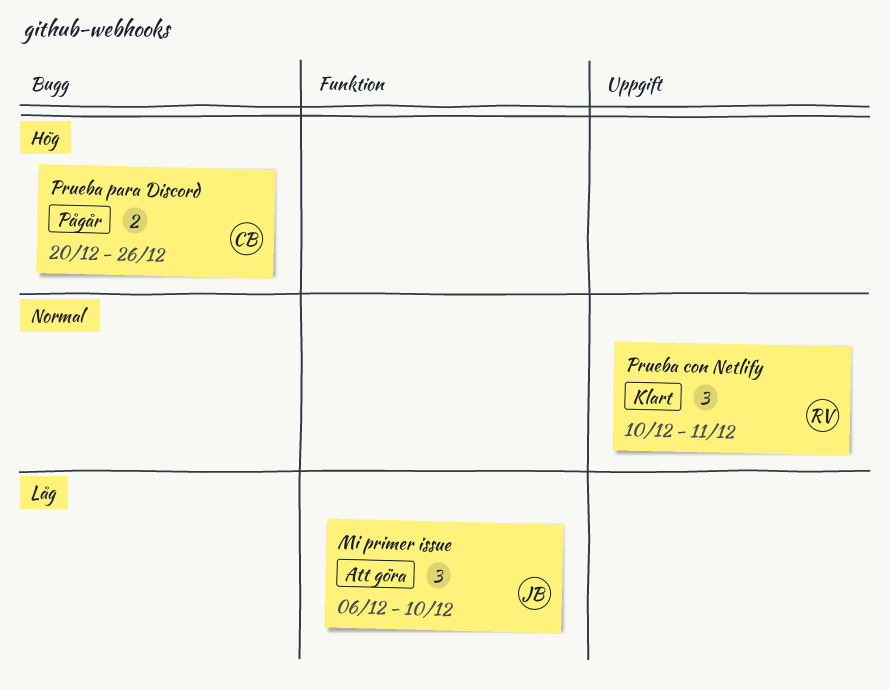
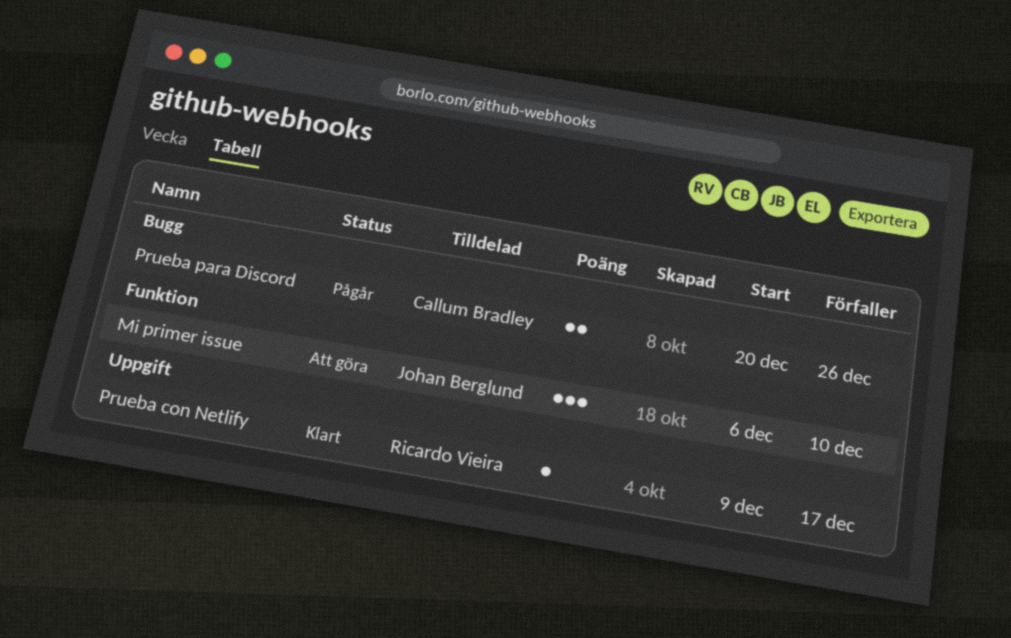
Prueba con Netlify, estimate: 3 -> 1
Prueba con Netlify, start: Dec 10 -> Dec 9
Prueba con Netlify, due: Dec 11 -> Dec 17

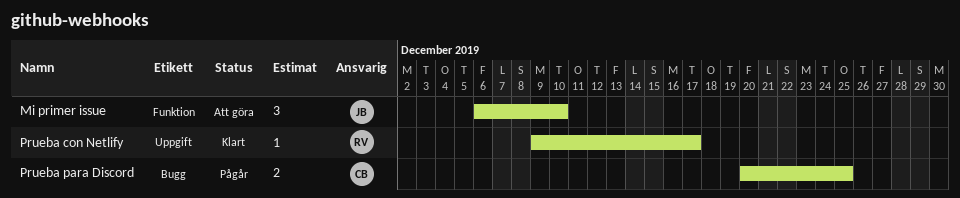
Prueba para Discord, due: Dec 26 -> Dec 25

